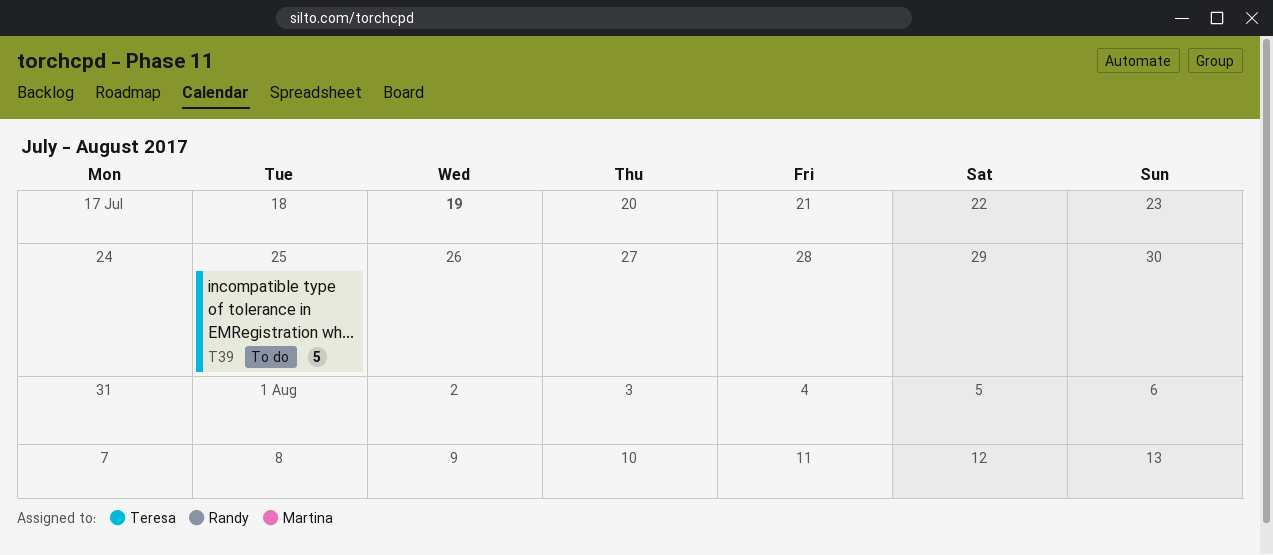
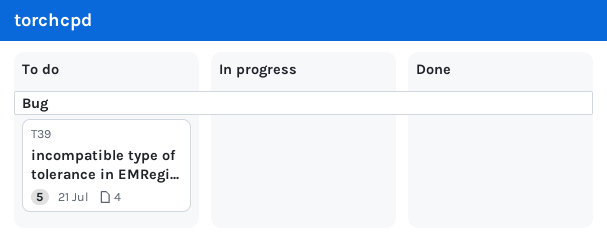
T39, due: Jul 25 -> Jul 21

